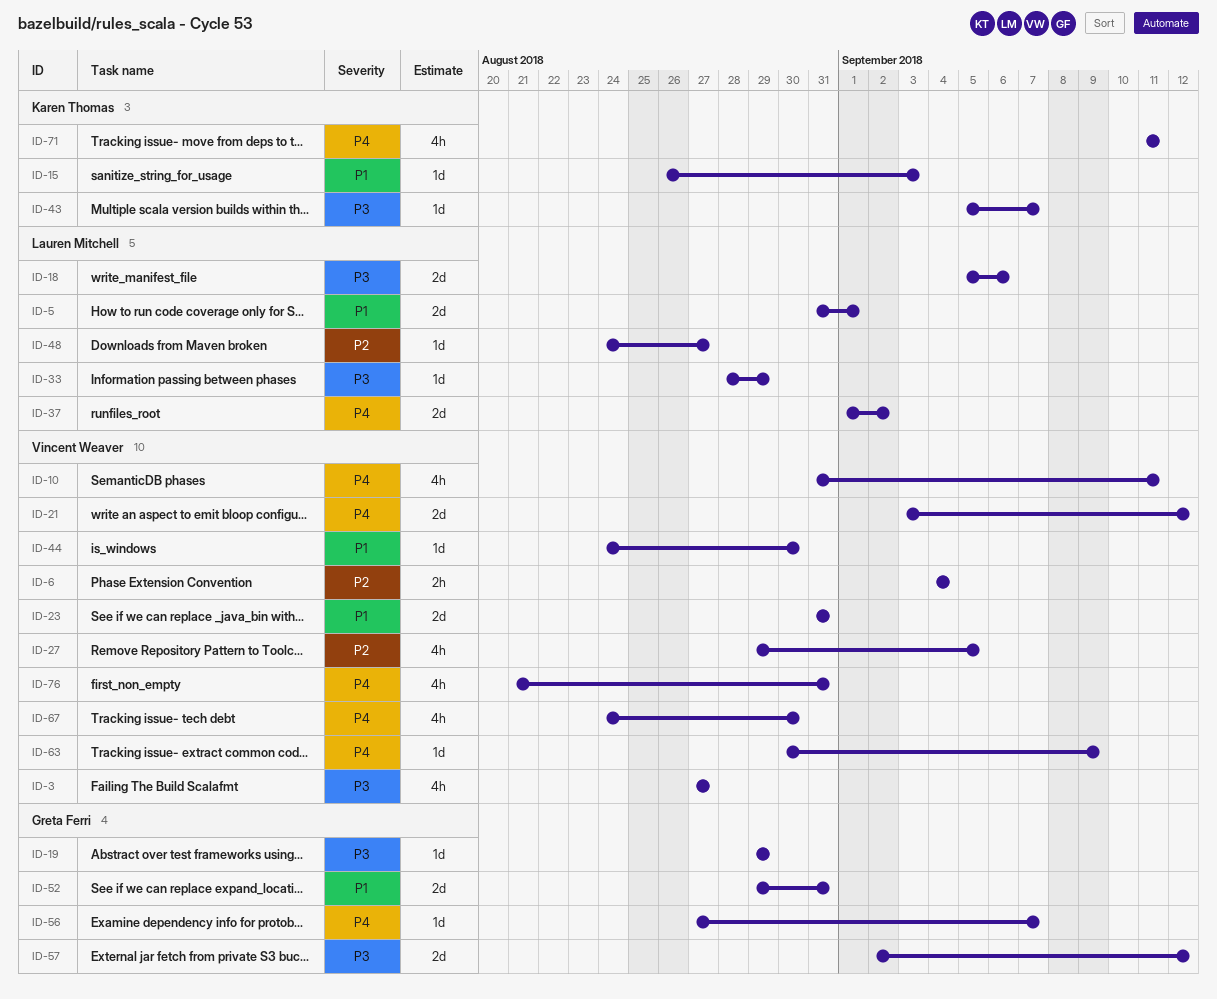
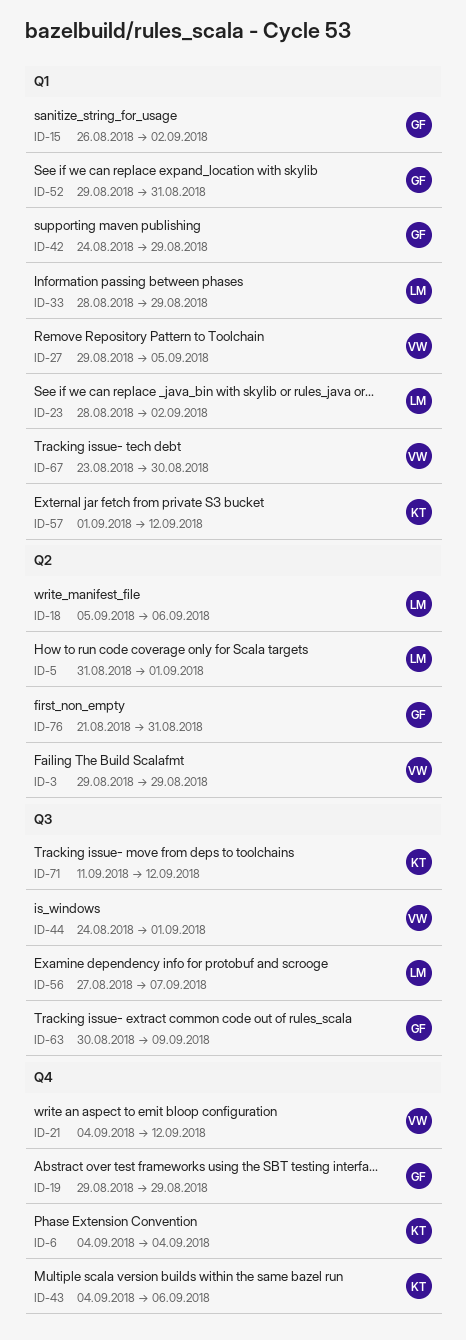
ID-3, start: Aug 27 -> Aug 29
ID-3, due: Aug 27 -> Aug 29
ID-6, owner: Vincent Weaver -> Karen Thomas
ID-10: present -> none
ID-15, owner: Karen Thomas -> Greta Ferri
ID-15, due: Sep 3 -> Sep 2
ID-21, start: Sep 3 -> Sep 4
ID-23, owner: Vincent Weaver -> Lauren Mitchell
ID-23, start: Aug 31 -> Aug 28
ID-23, due: Aug 31 -> Sep 2
ID-37: present -> none
ID-42: none -> present
ID-43, start: Sep 5 -> Sep 4
ID-43, due: Sep 7 -> Sep 6
ID-44, due: Aug 30 -> Sep 1
ID-48: present -> none
ID-56, owner: Greta Ferri -> Lauren Mitchell
ID-57, owner: Greta Ferri -> Karen Thomas
ID-57, start: Sep 2 -> Sep 1
ID-63, owner: Vincent Weaver -> Greta Ferri
ID-67, start: Aug 24 -> Aug 23
ID-71, due: Sep 11 -> Sep 12
ID-76, owner: Vincent Weaver -> Greta Ferri

